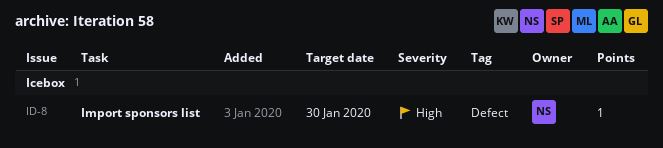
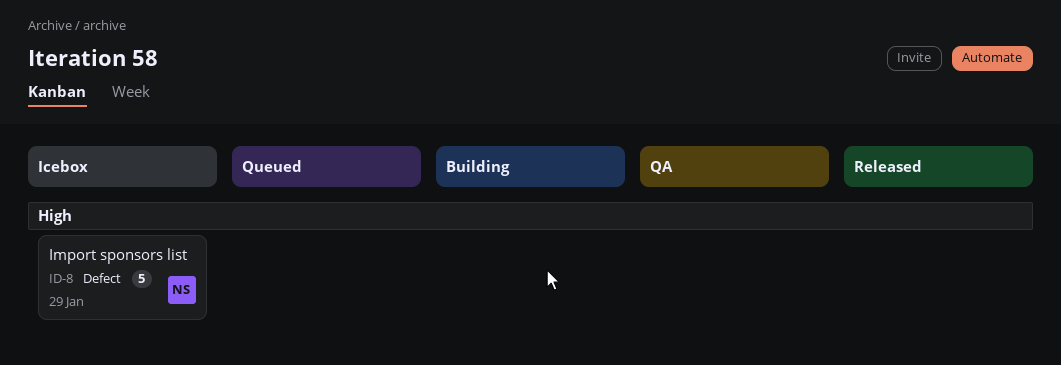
ID-8, estimate: 1 -> 5
ID-8, due: Jan 30 -> Jan 29

